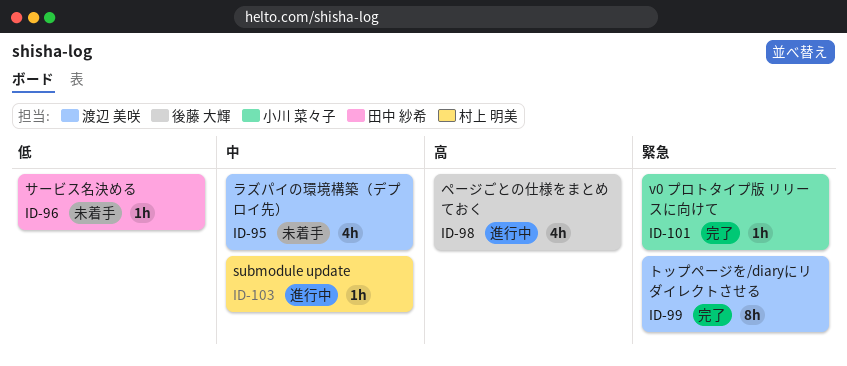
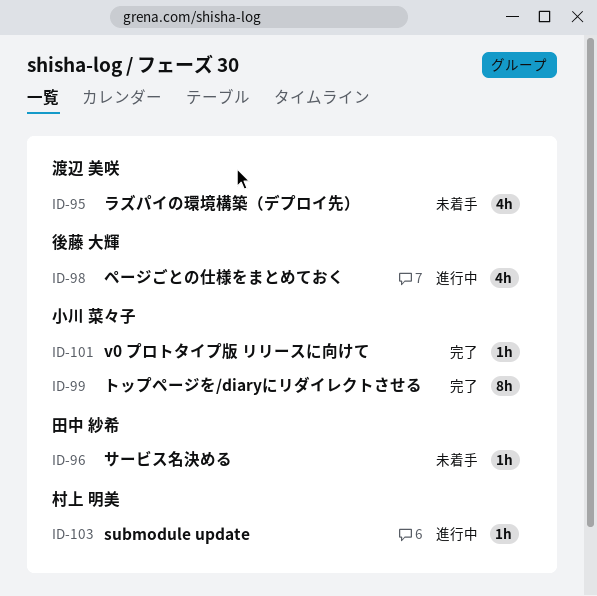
ID-99, owner: 渡辺 美咲 -> 小川 菜々子

